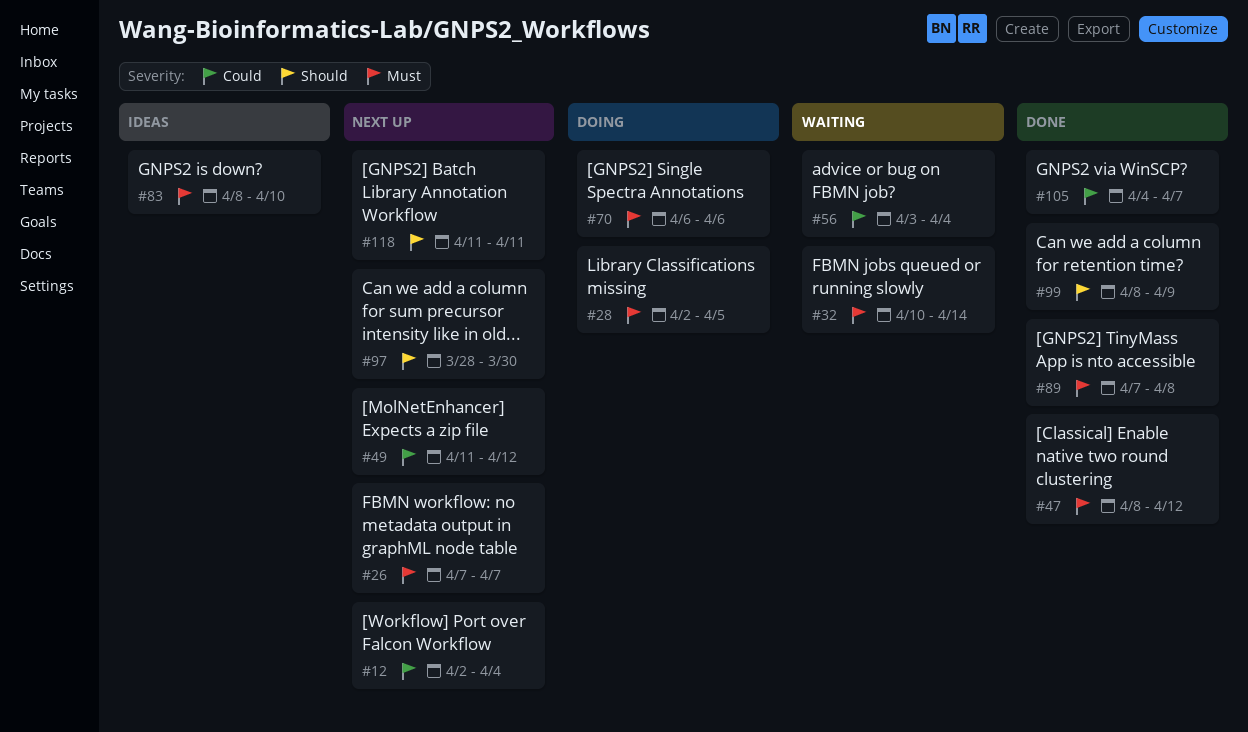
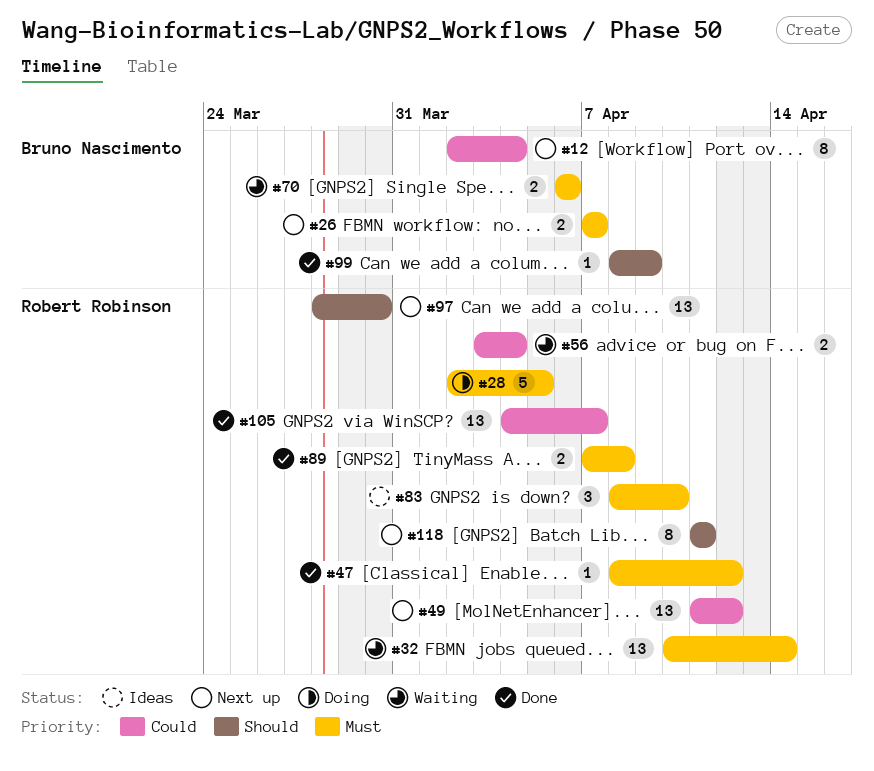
#70, status: Doing -> Waiting

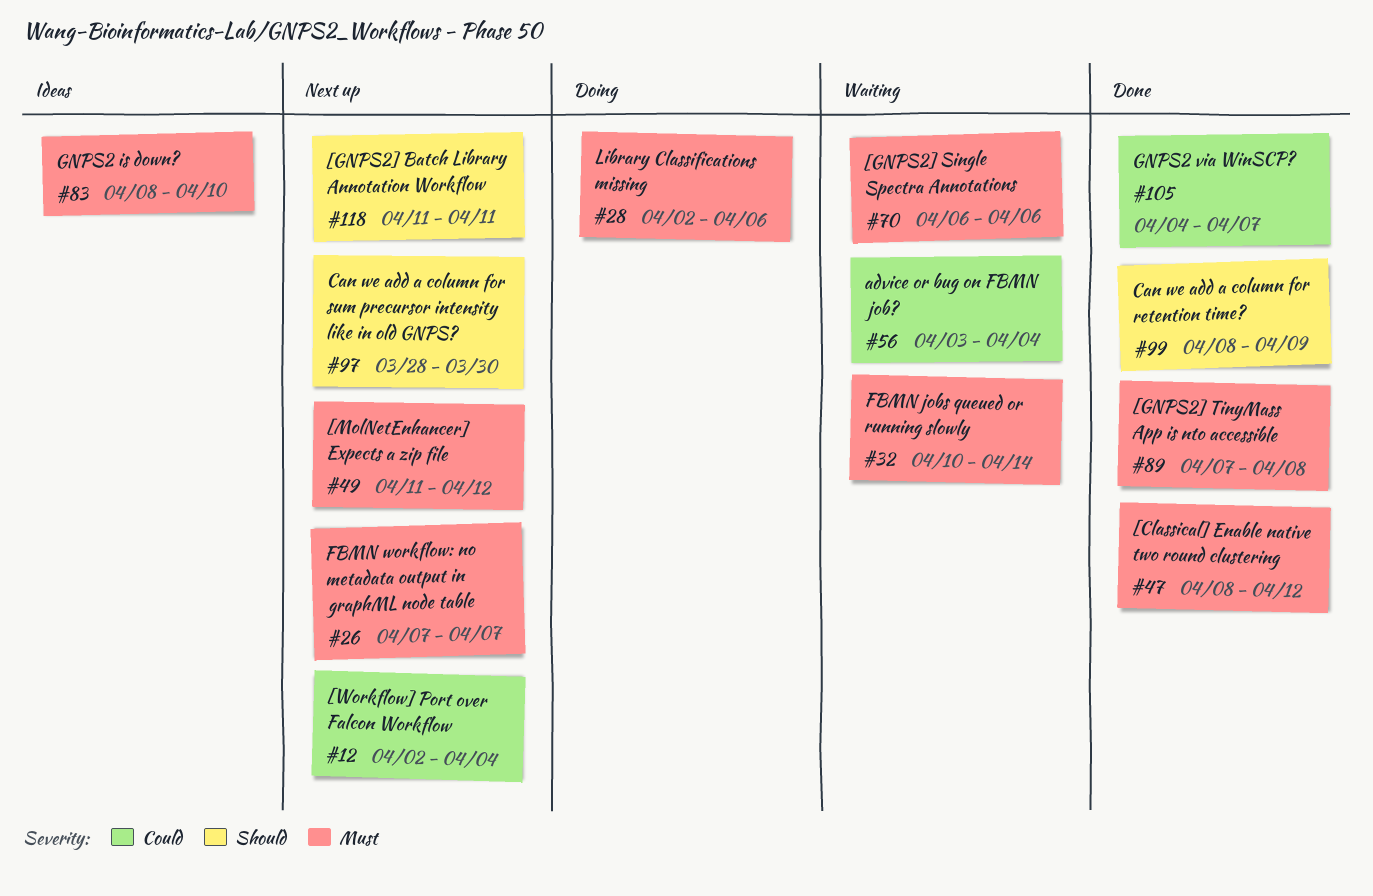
#28, due: Apr 5 -> Apr 6
#49, priority: Could -> Must

